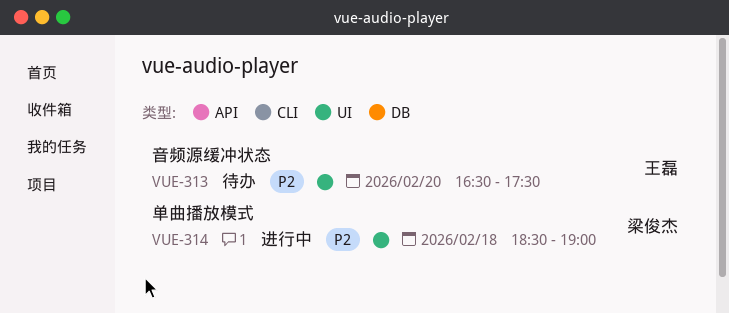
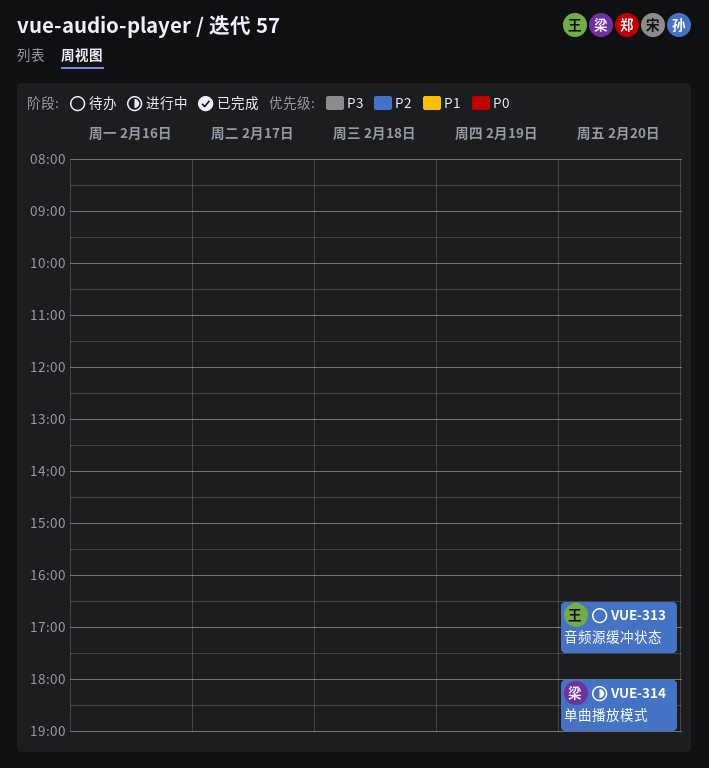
VUE-314, day: Feb 18 -> Feb 20
VUE-314, begins: 18:30 -> 18:00

